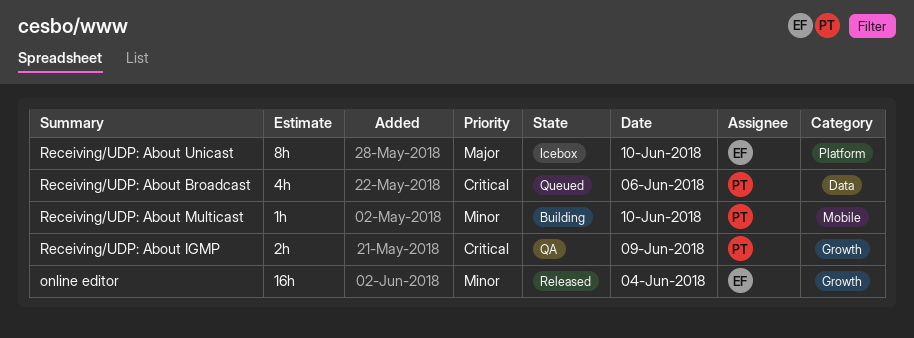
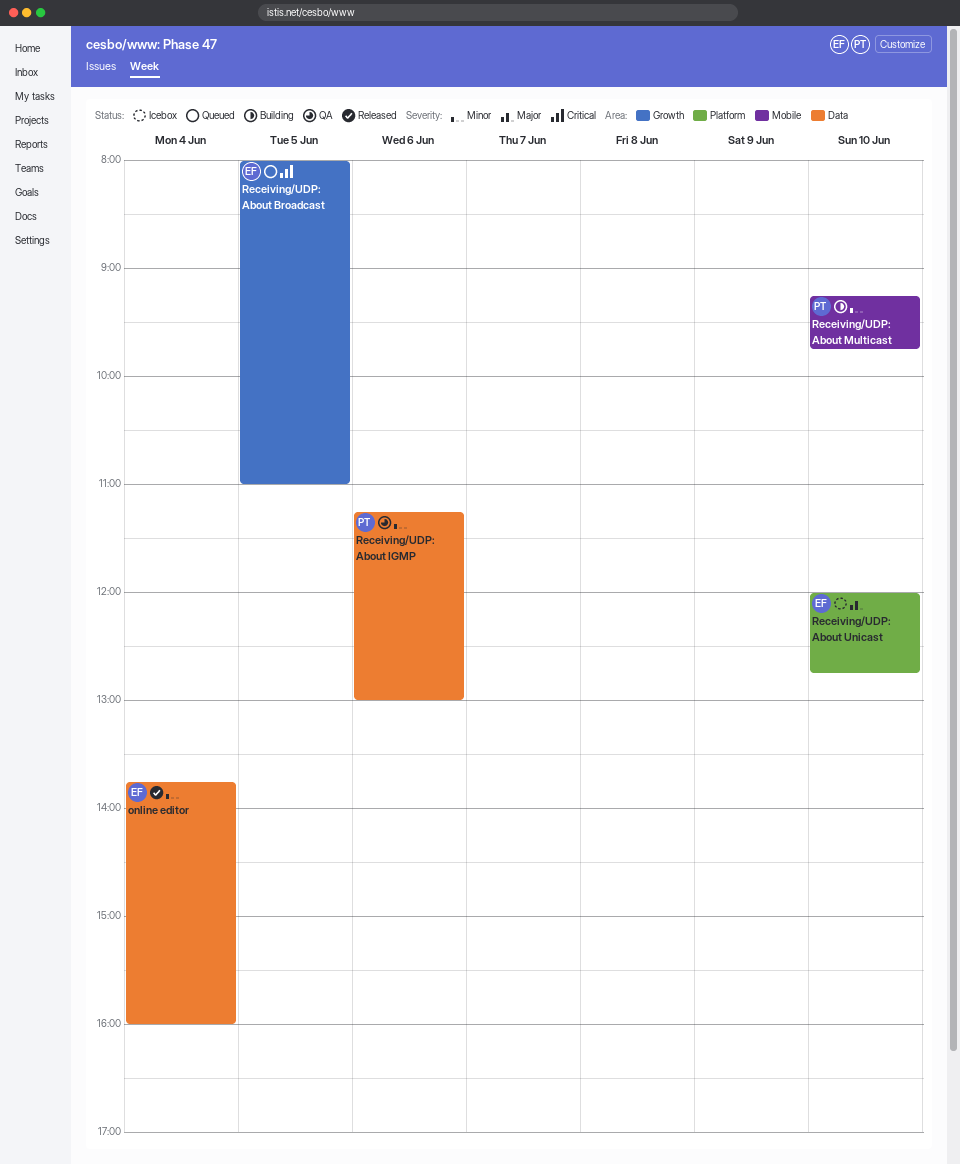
online editor, label: Growth -> Data
Receiving/UDP: About Broadcast, owner: PT -> EF
Receiving/UDP: About Broadcast, label: Data -> Growth
Receiving/UDP: About Broadcast, day: Jun 6 -> Jun 5
Receiving/UDP: About IGMP, priority: Critical -> Minor
Receiving/UDP: About IGMP, label: Growth -> Data
Receiving/UDP: About IGMP, day: Jun 9 -> Jun 6

